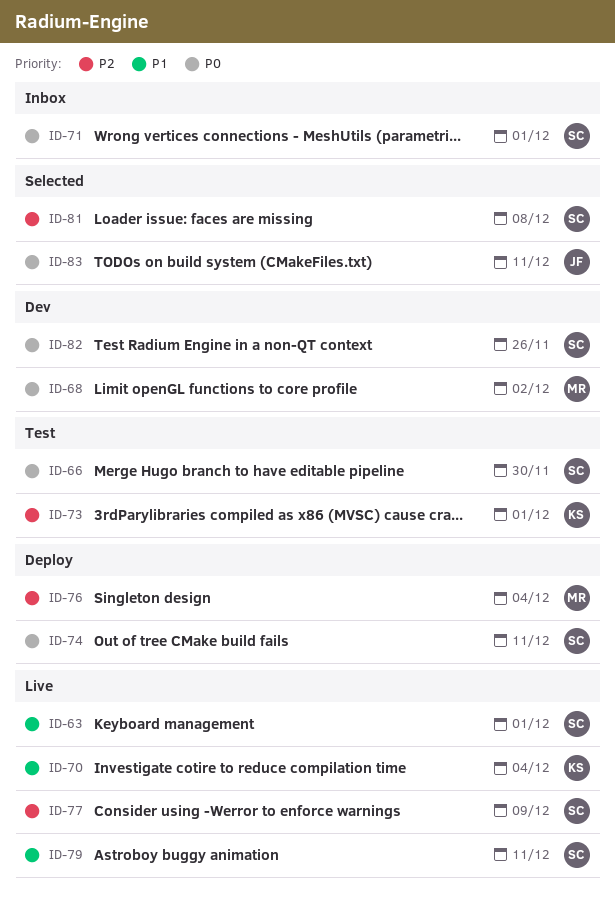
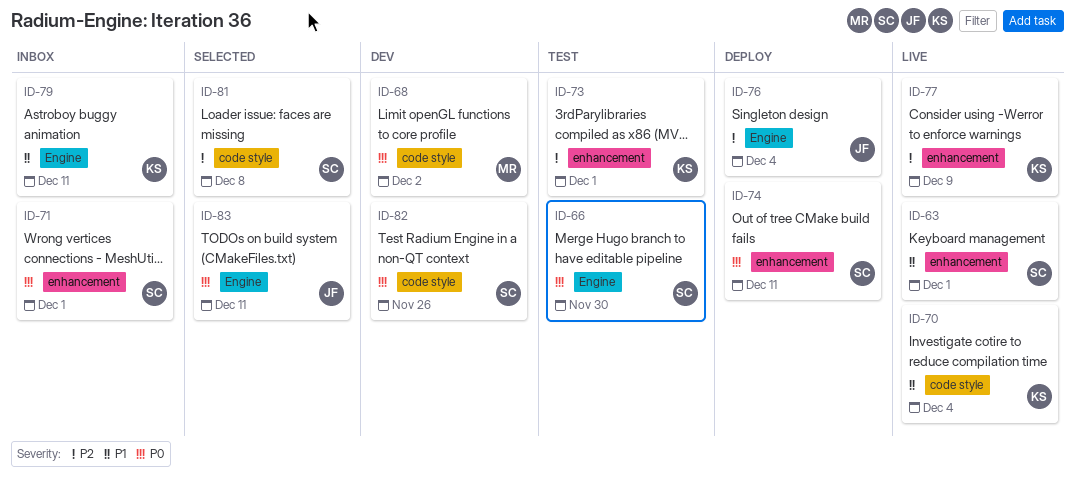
ID-76, owner: MR -> JF
ID-77, owner: SC -> KS
ID-79, status: Live -> Inbox
ID-79, owner: SC -> KS

